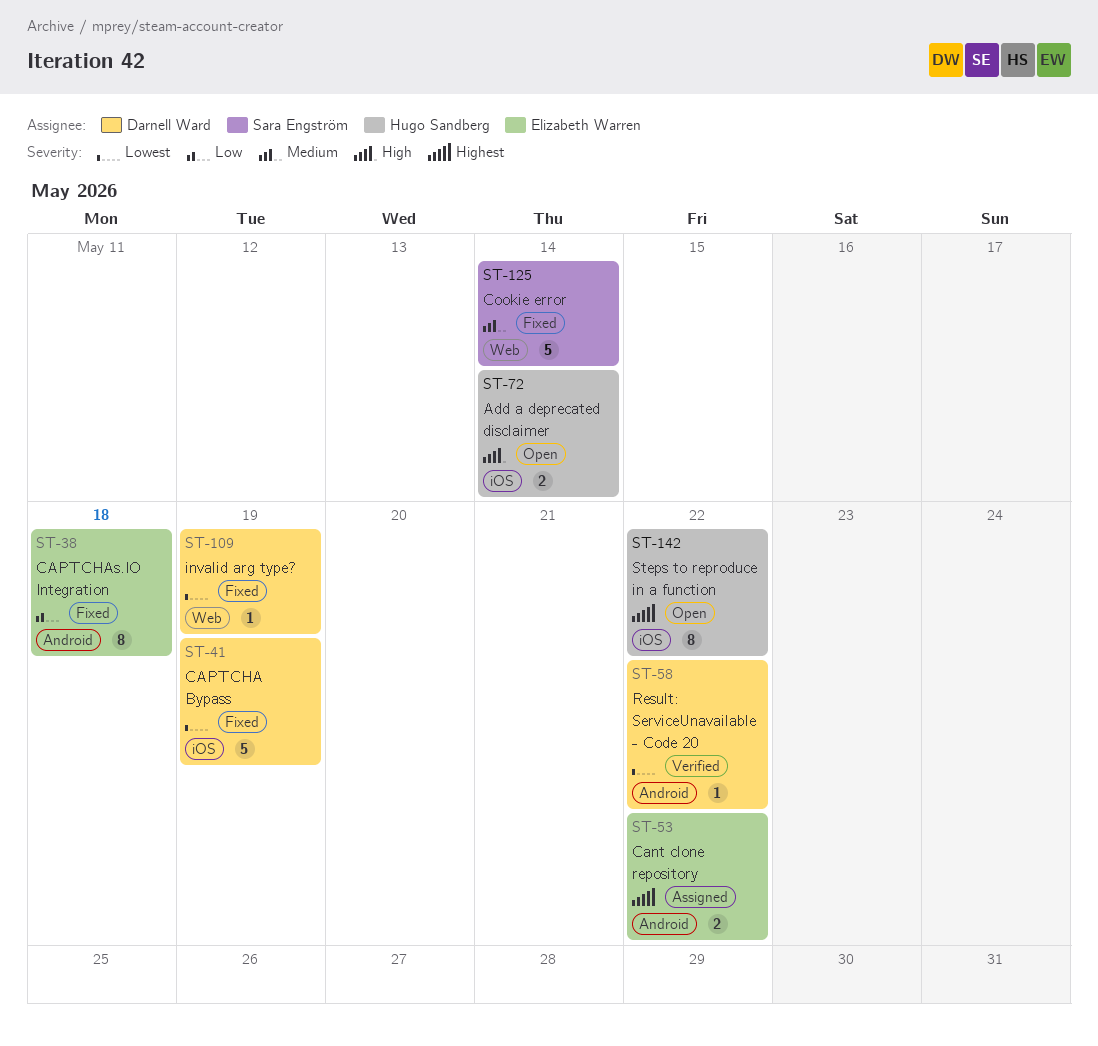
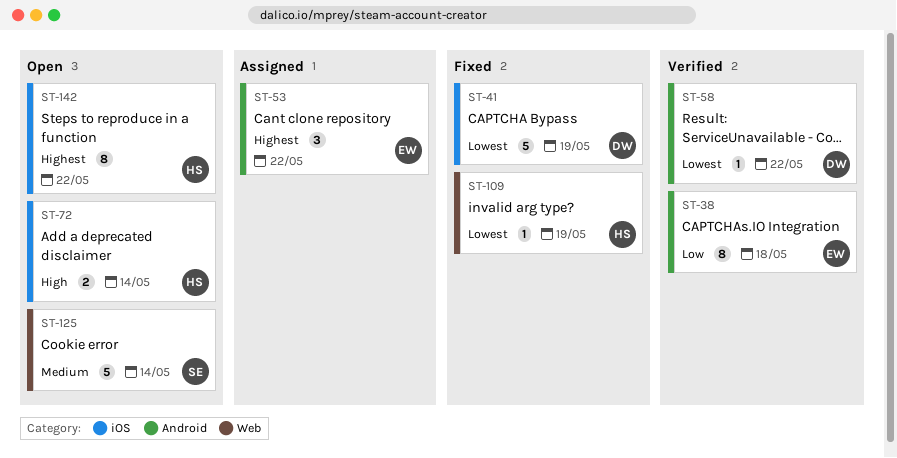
ST-38, status: Fixed -> Verified
ST-53, estimate: 2 -> 3
ST-109, owner: Darnell Ward -> Hugo Sandberg
ST-125, status: Fixed -> Open

